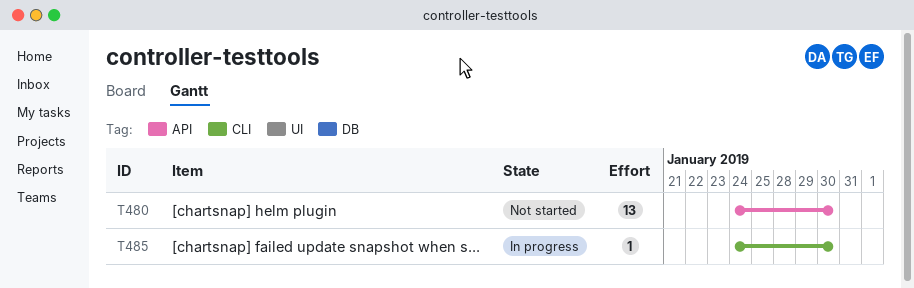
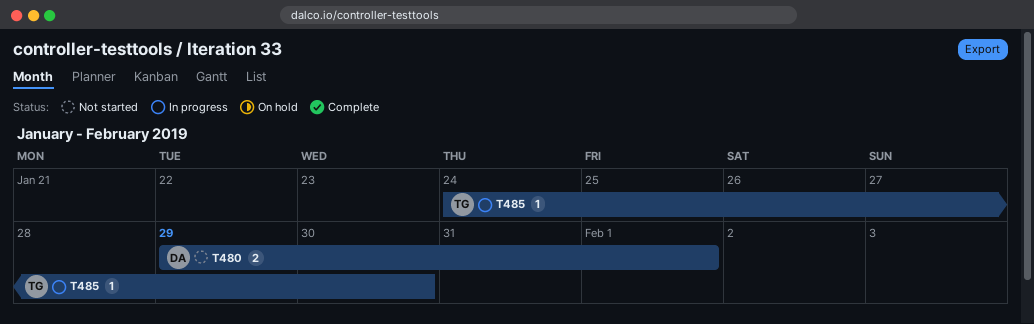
T480, estimate: 13 -> 2
T480, start: Jan 24 -> Jan 29
T480, due: Jan 30 -> Feb 1

